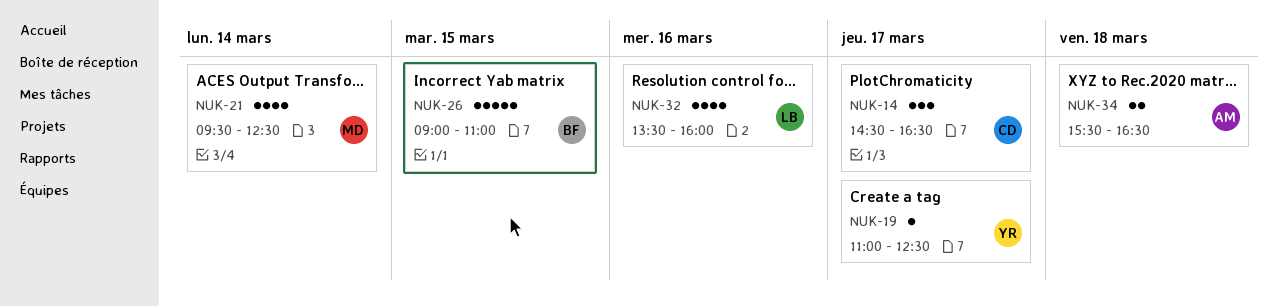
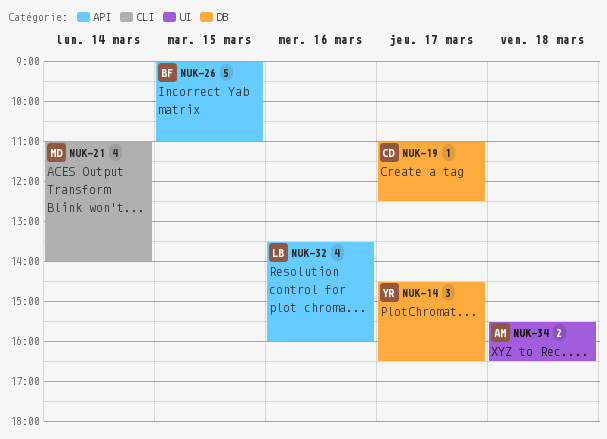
NUK-14, owner: CD -> YR
NUK-19, owner: YR -> CD
NUK-21, begins: 09:30 -> 11:00
NUK-21, ends: 12:30 -> 14:00

